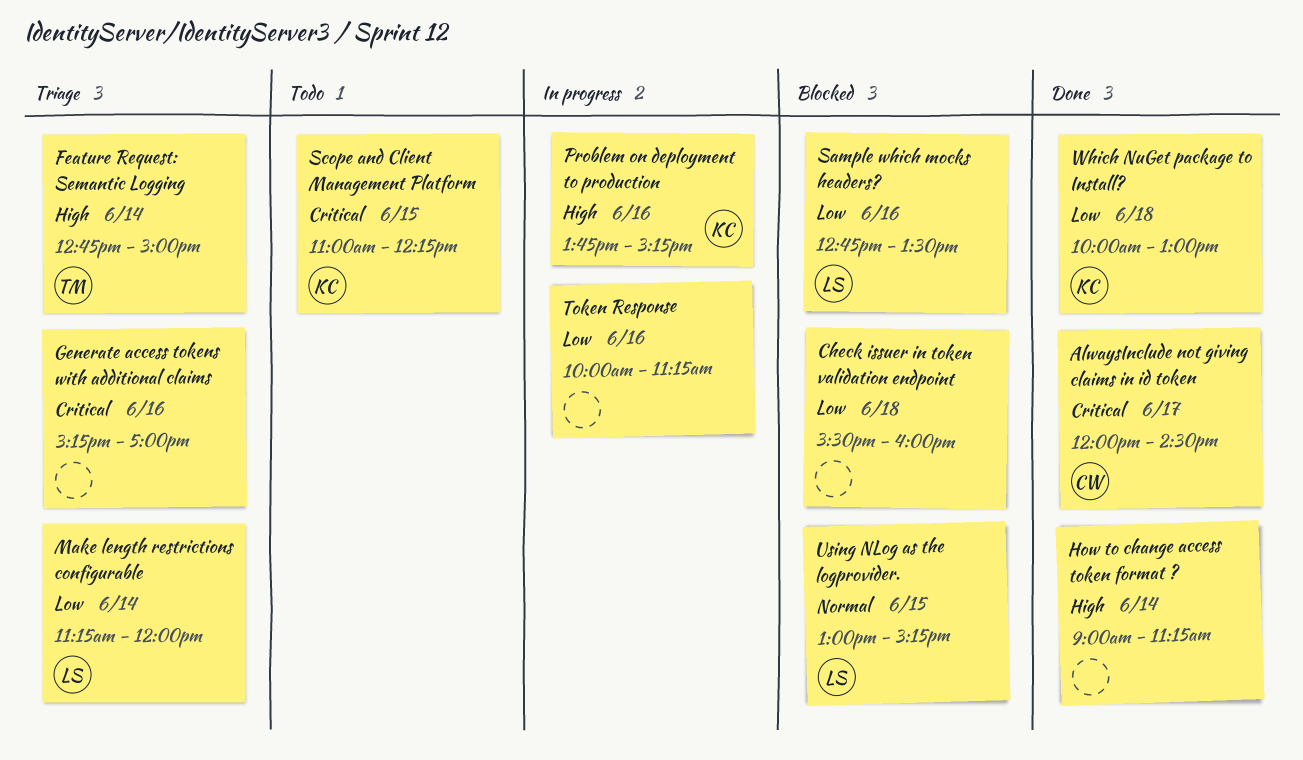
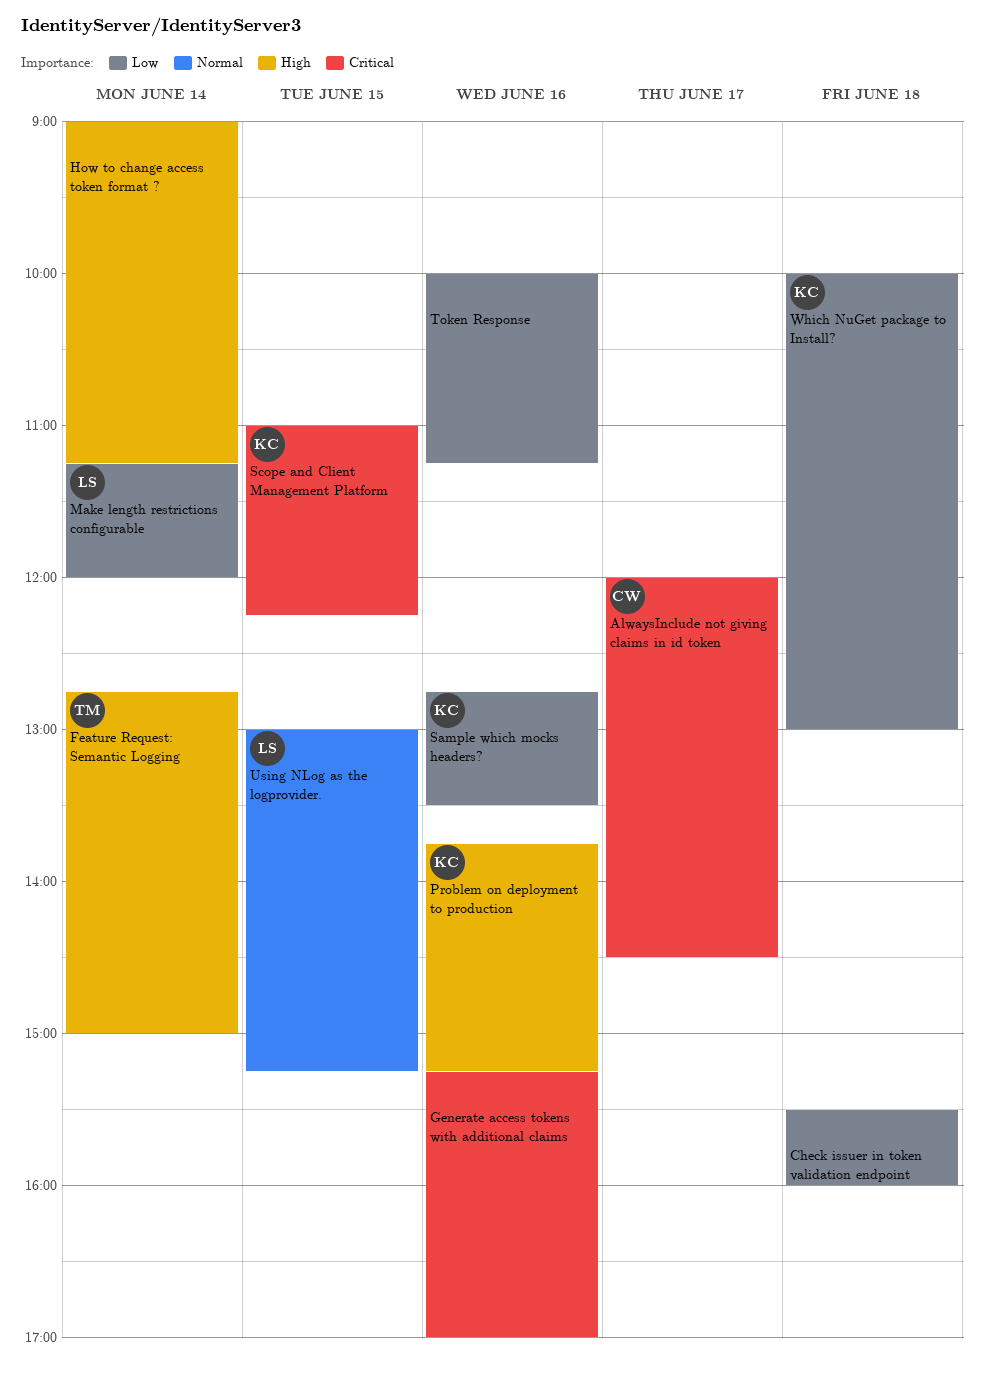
Sample which mocks headers?, owner: LS -> KC

